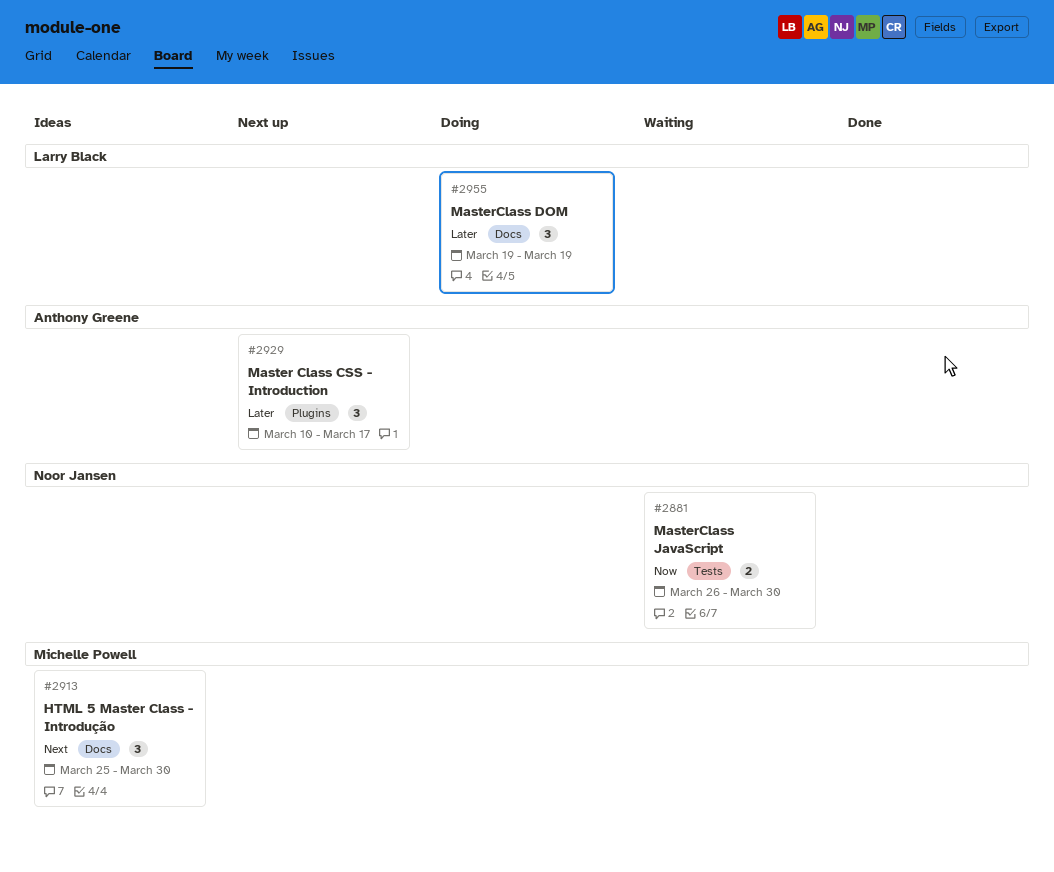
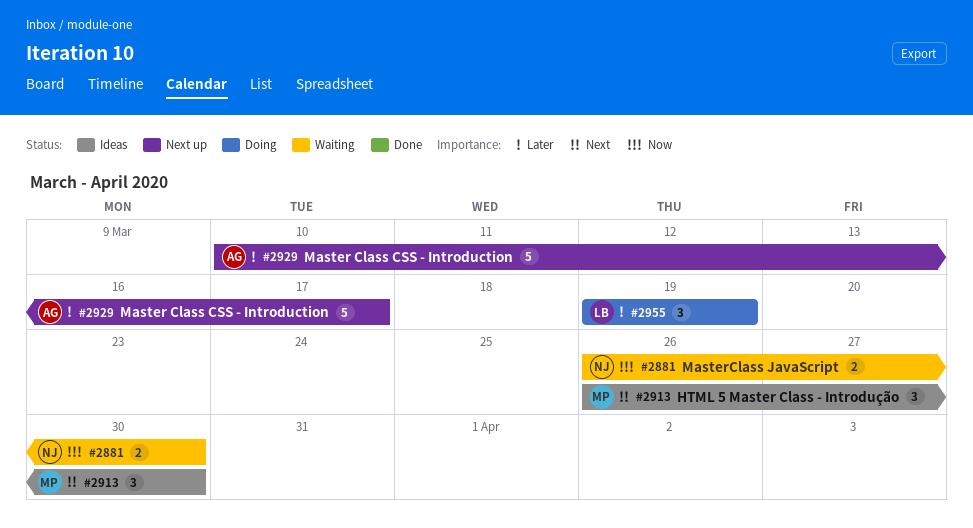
#2913, start: Mar 25 -> Mar 26
#2929, estimate: 3 -> 5

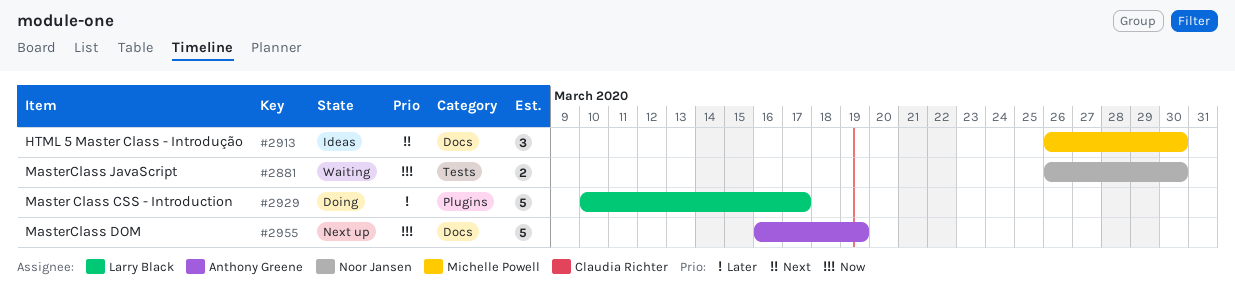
#2929, status: Next up -> Doing
#2929, owner: Anthony Greene -> Larry Black
#2955, status: Doing -> Next up
#2955, owner: Larry Black -> Anthony Greene
#2955, priority: Later -> Now
#2955, estimate: 3 -> 5
#2955, start: Mar 19 -> Mar 16

